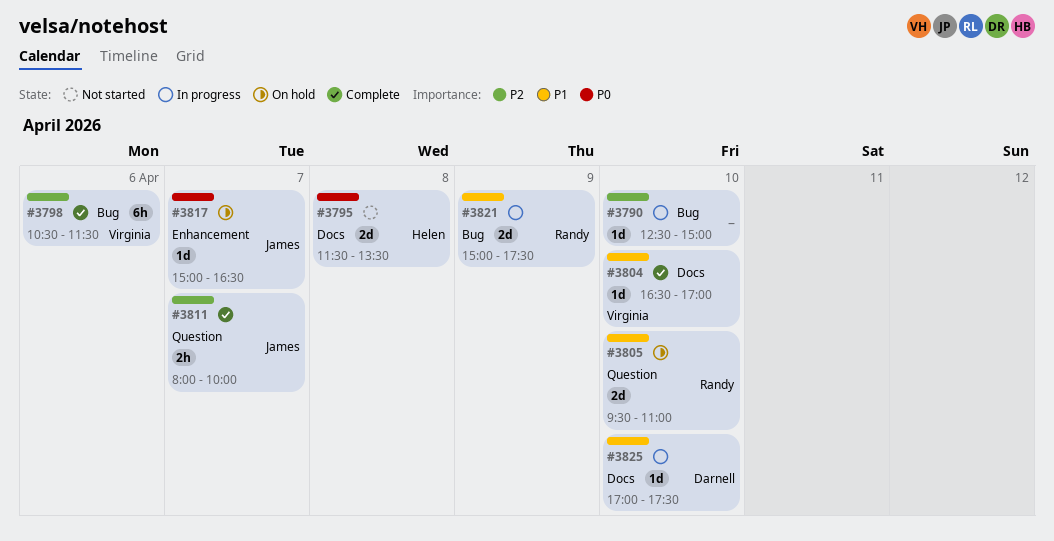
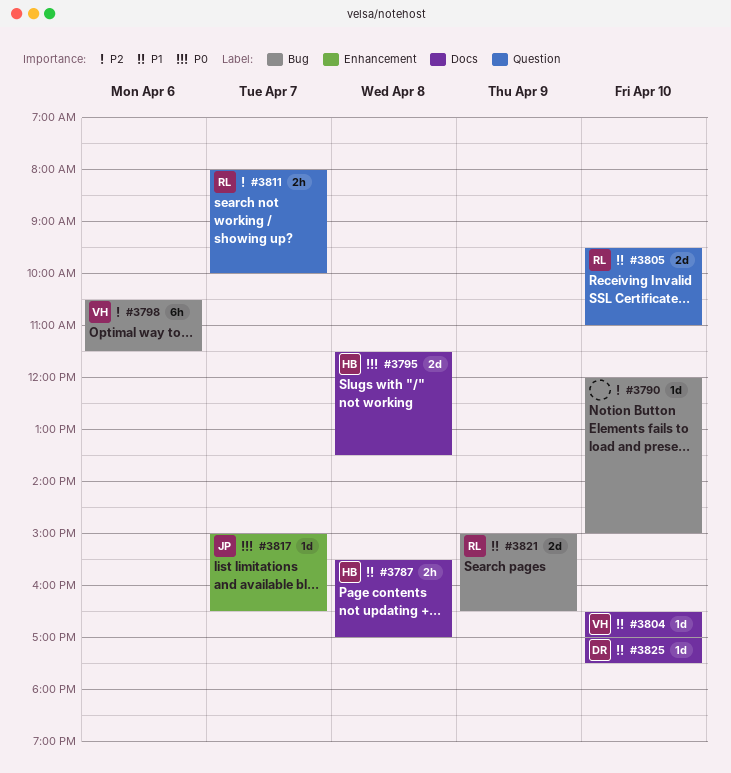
#3787: none -> present
#3790, begins: 12:30 -> 12:00
#3811, owner: James -> Randy
#3821, ends: 17:30 -> 16:30

